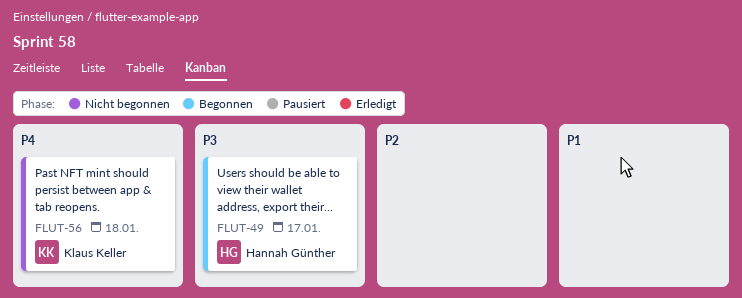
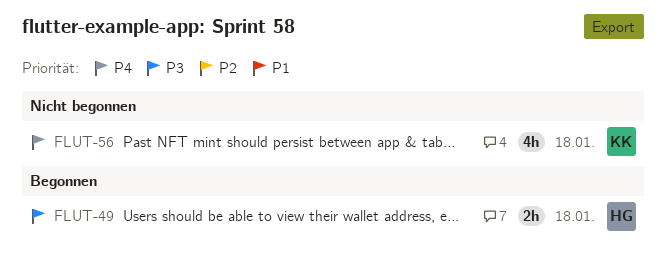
FLUT-49, due: Jan 17 -> Jan 18

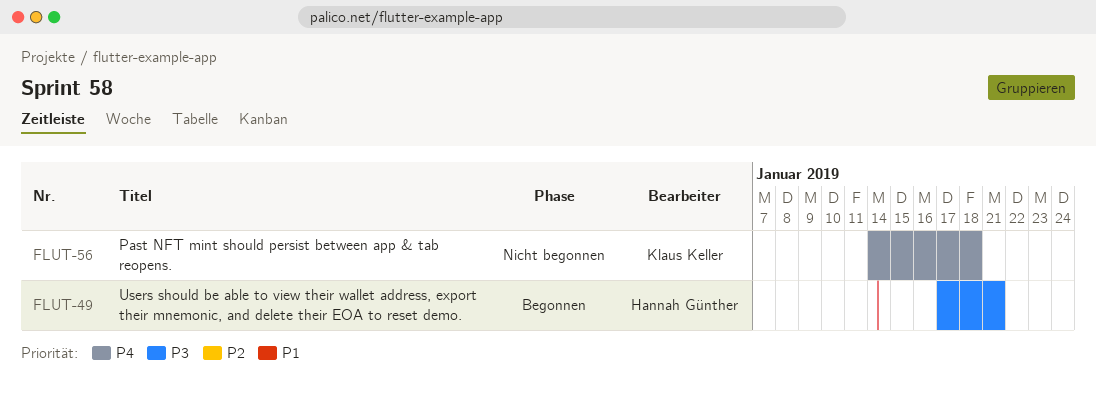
FLUT-49, due: Jan 18 -> Jan 21

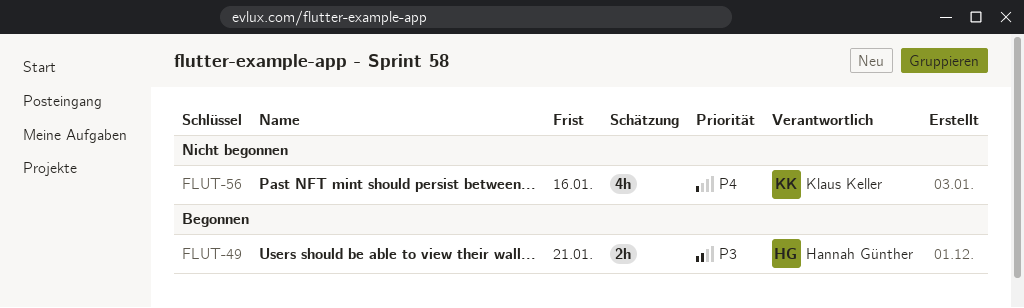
FLUT-56, due: Jan 18 -> Jan 16

